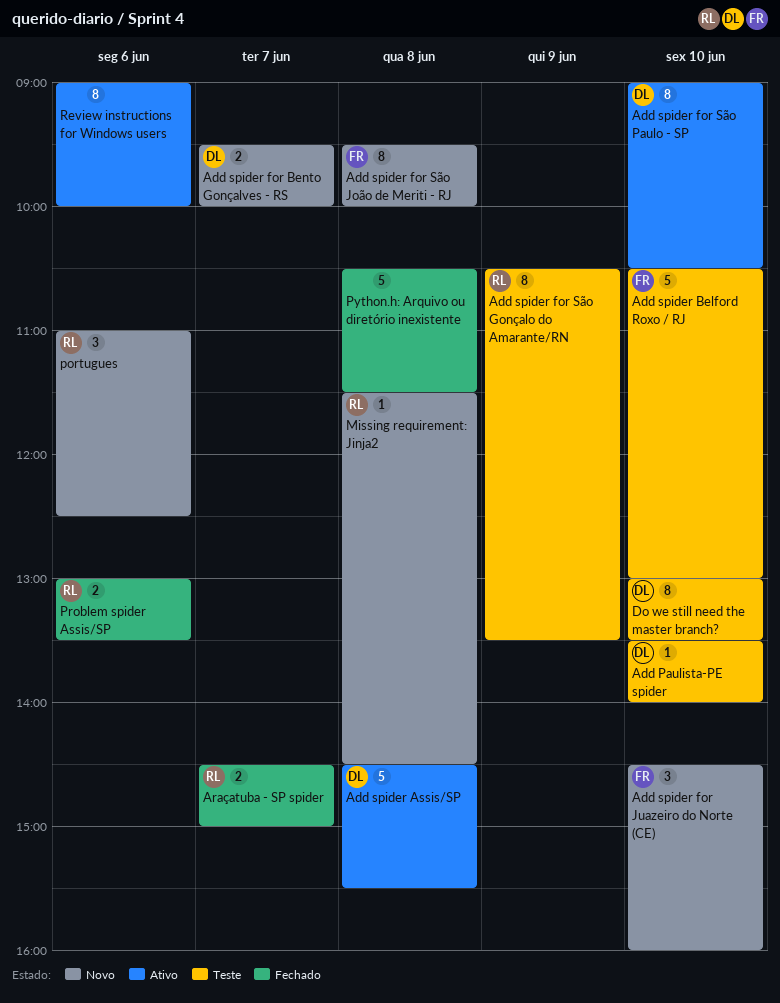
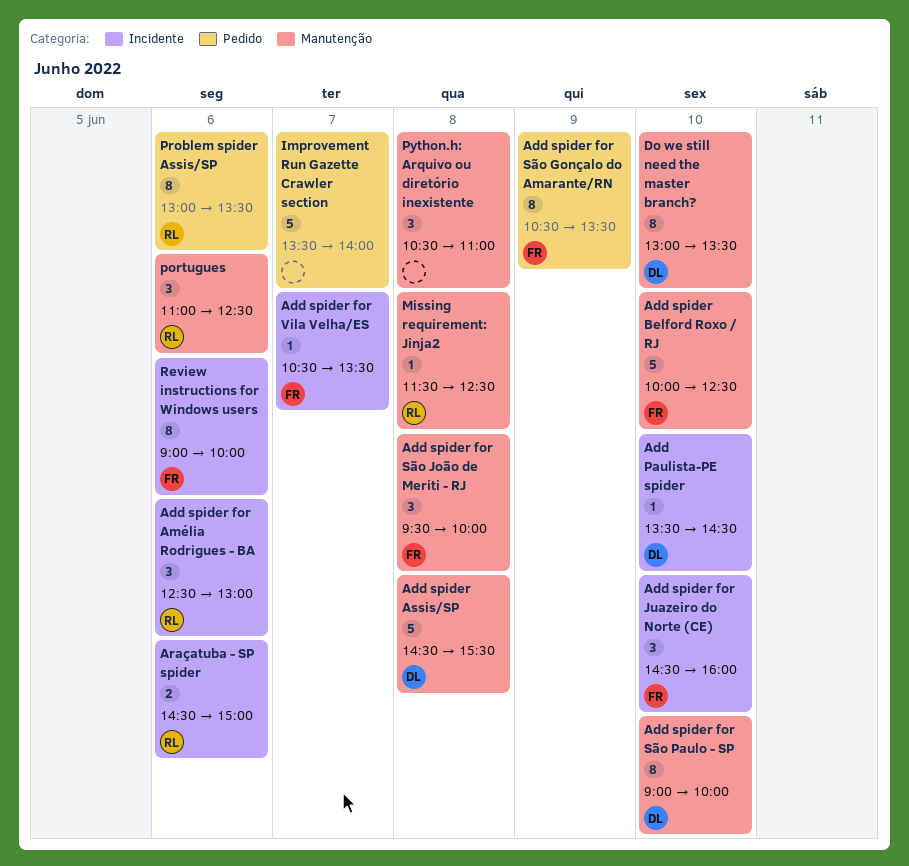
Add Paulista-PE spider, ends: 14:00 -> 14:30
Add spider Belford Roxo / RJ, begins: 10:30 -> 10:00
Add spider Belford Roxo / RJ, ends: 13:00 -> 12:30
Add spider for Amélia Rodrigues - BA: none -> present
Add spider for Bento Gonçalves - RS: present -> none
Add spider for São Gonçalo do Amarante/RN, owner: RL -> FR
Add spider for São João de Meriti - RJ, estimate: 8 -> 3
Add spider for São Paulo - SP, ends: 10:30 -> 10:00
Add spider for Vila Velha/ES: none -> present
Araçatuba - SP spider, day: Jun 7 -> Jun 6
Improvement Run Gazette Crawler section: none -> present
Missing requirement: Jinja2, ends: 14:30 -> 12:30
Problem spider Assis/SP, estimate: 2 -> 8
Python.h: Arquivo ou diretório inexistente, estimate: 5 -> 3
Python.h: Arquivo ou diretório inexistente, ends: 11:30 -> 11:00
Review instructions for Windows users, owner: none -> FR

